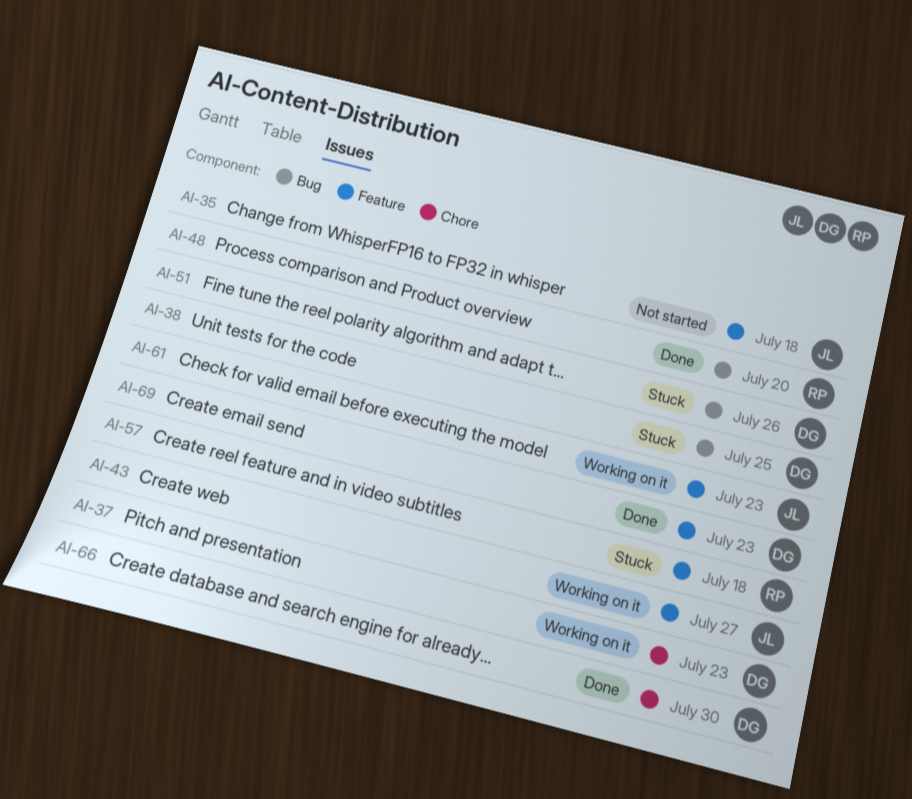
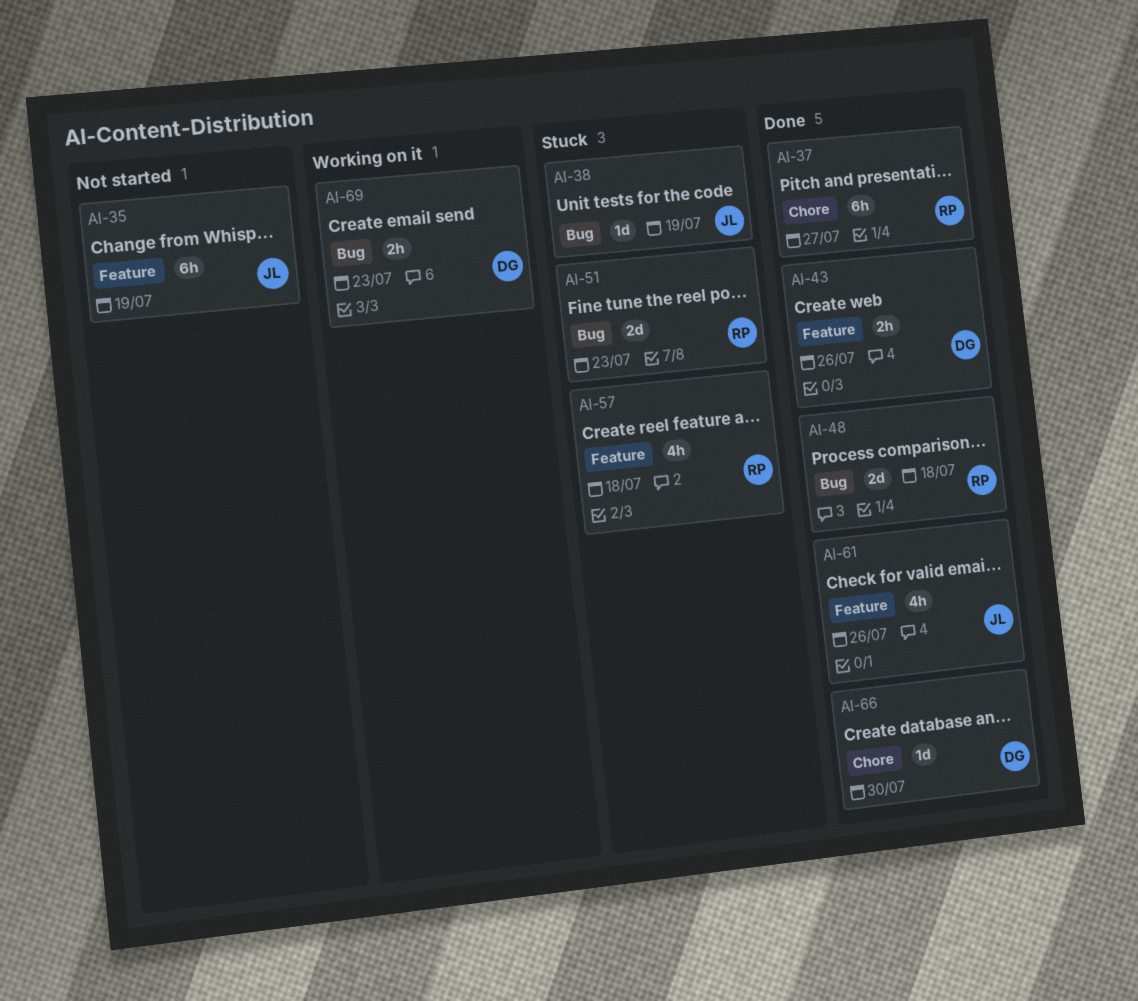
AI-35, due: Jul 18 -> Jul 19
AI-37, status: Working on it -> Done
AI-37, owner: DG -> RP
AI-37, due: Jul 23 -> Jul 27
AI-38, owner: DG -> JL
AI-38, due: Jul 25 -> Jul 19
AI-43, status: Working on it -> Done
AI-43, owner: JL -> DG
AI-43, due: Jul 27 -> Jul 26
AI-48, due: Jul 20 -> Jul 18
AI-51, owner: DG -> RP
AI-51, due: Jul 26 -> Jul 23
AI-61, status: Working on it -> Done
AI-61, due: Jul 23 -> Jul 26
AI-69, status: Done -> Working on it
AI-69, label: Feature -> Bug

